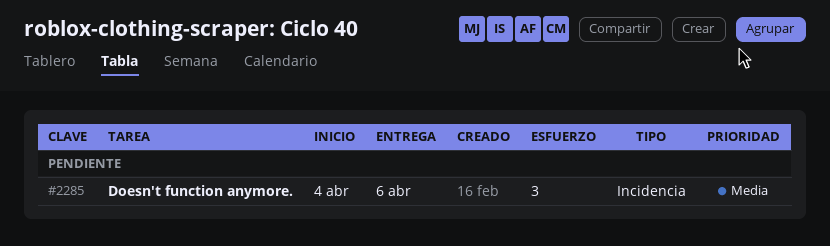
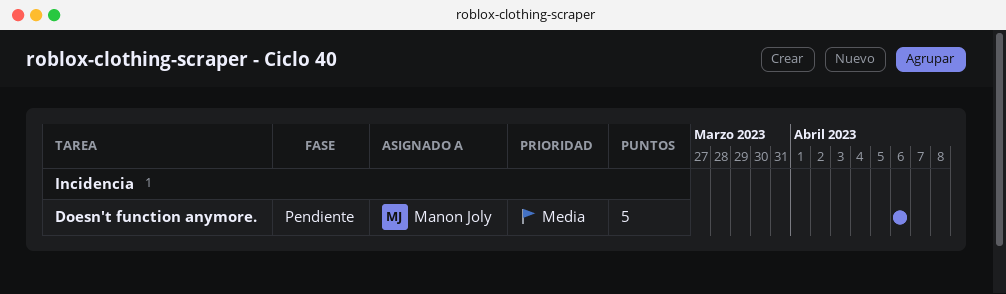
Doesn't function anymore., estimate: 3 -> 5
Doesn't function anymore., start: Apr 4 -> Apr 6

